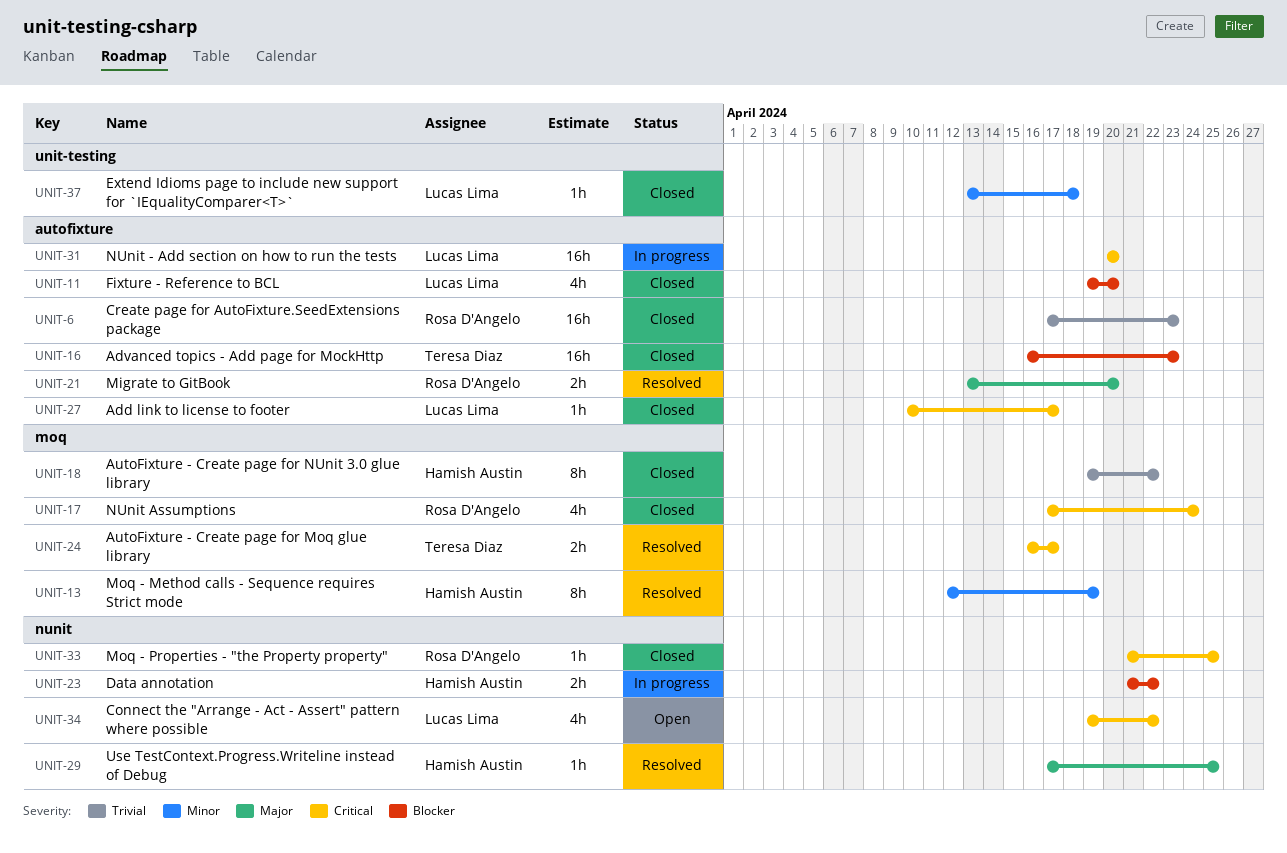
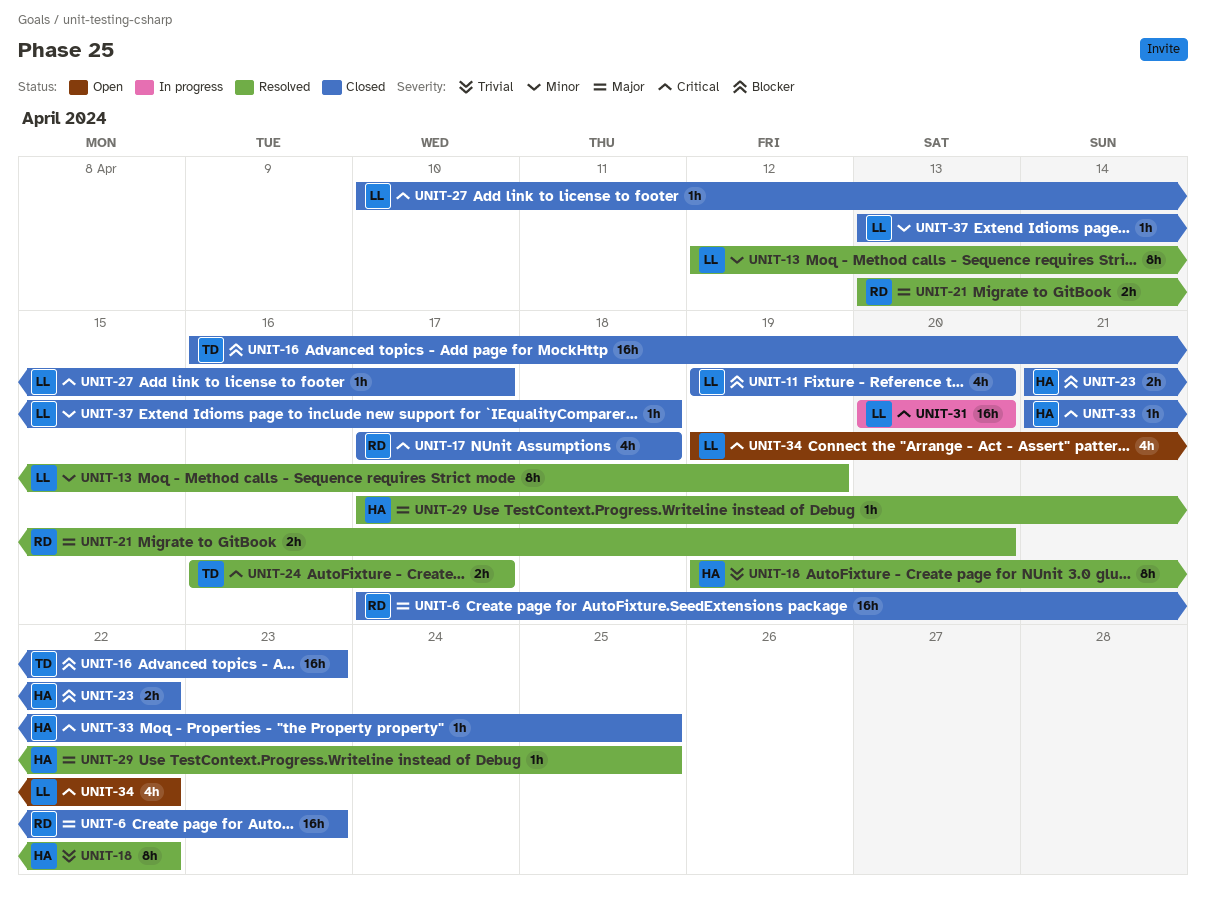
UNIT-6, priority: Trivial -> Major
UNIT-13, owner: Hamish Austin -> Lucas Lima
UNIT-17, due: Apr 24 -> Apr 18
UNIT-18, status: Closed -> Resolved
UNIT-23, status: In progress -> Closed
UNIT-33, owner: Rosa D'Angelo -> Hamish Austin

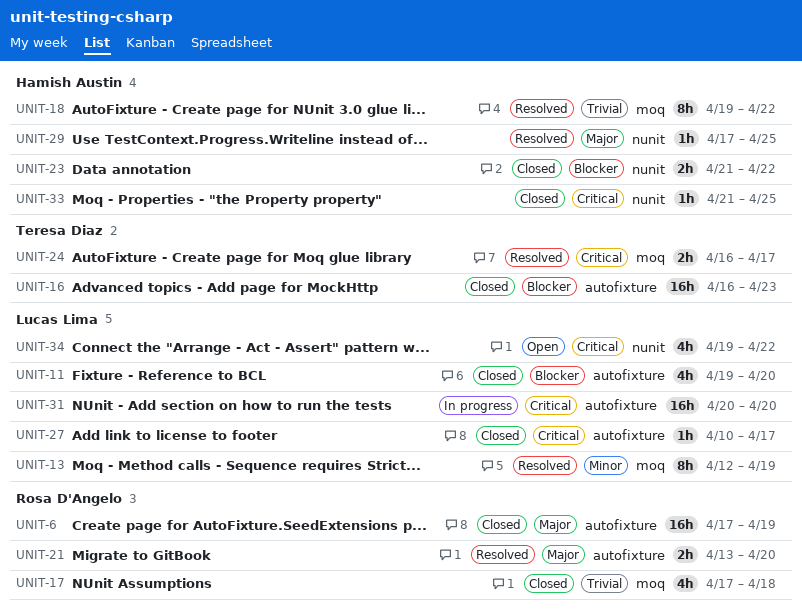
UNIT-6, due: Apr 23 -> Apr 19
UNIT-17, priority: Critical -> Trivial
UNIT-37: present -> none

